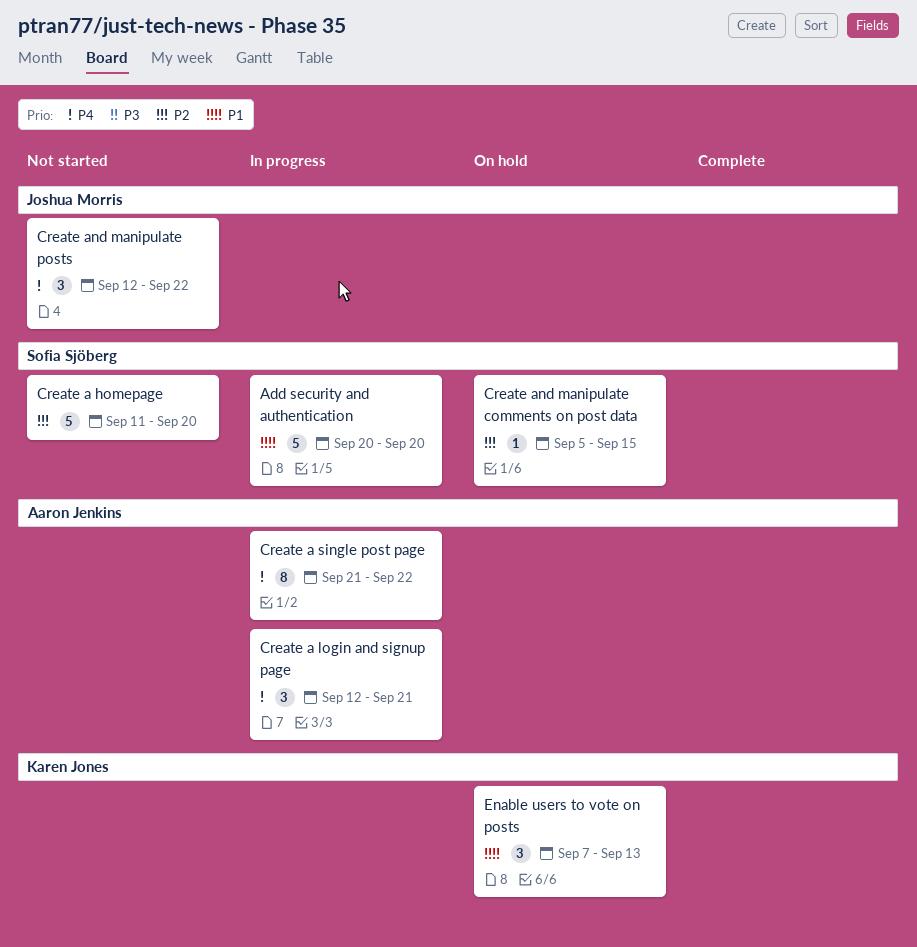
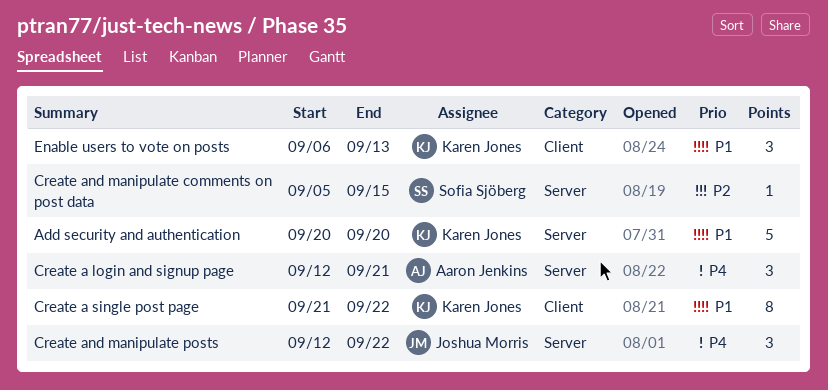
Add security and authentication, owner: Sofia Sjöberg -> Karen Jones
Create a homepage: present -> none
Create a single post page, owner: Aaron Jenkins -> Karen Jones
Create a single post page, priority: P4 -> P1
Enable users to vote on posts, start: Sep 7 -> Sep 6

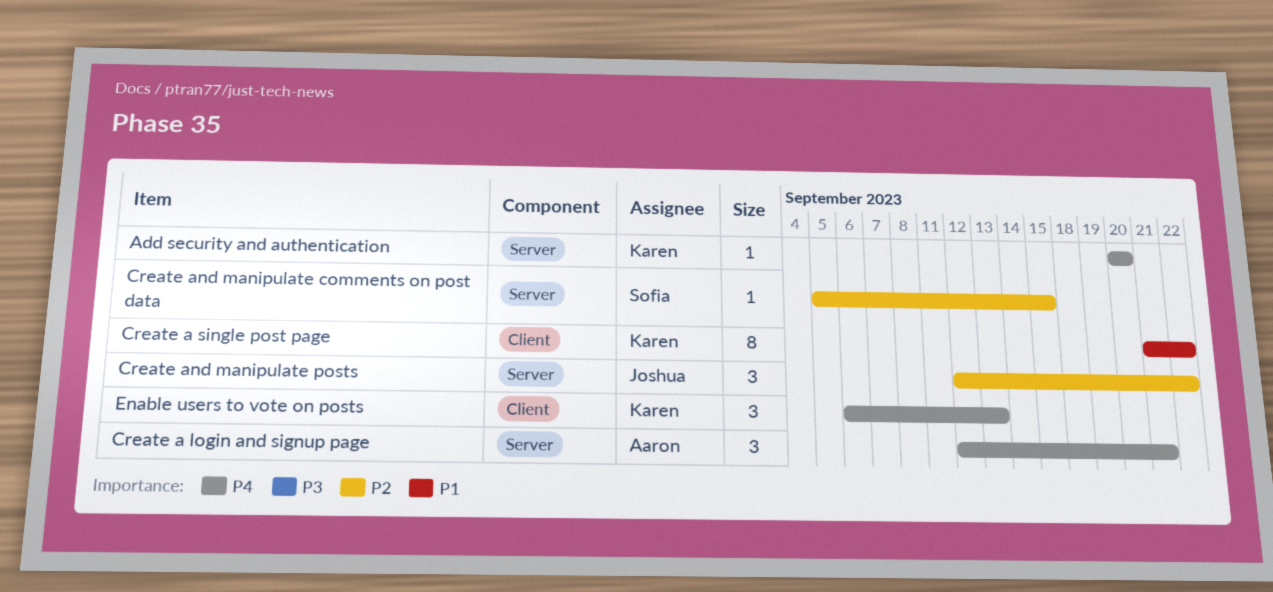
Add security and authentication, priority: P1 -> P4
Add security and authentication, estimate: 5 -> 1
Create and manipulate posts, priority: P4 -> P2
Enable users to vote on posts, priority: P1 -> P4

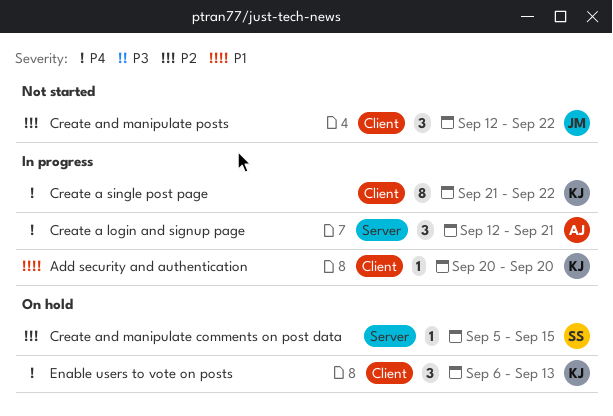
Add security and authentication, priority: P4 -> P1
Add security and authentication, label: Server -> Client
Create a single post page, priority: P1 -> P4
Create and manipulate posts, label: Server -> Client

